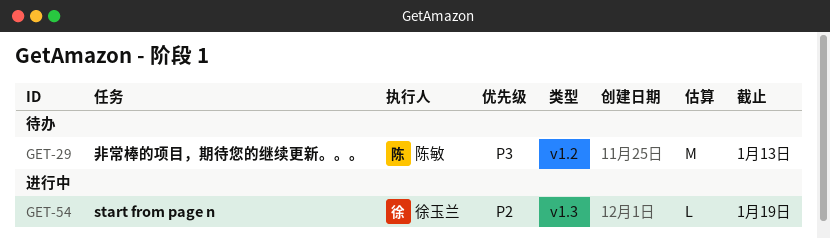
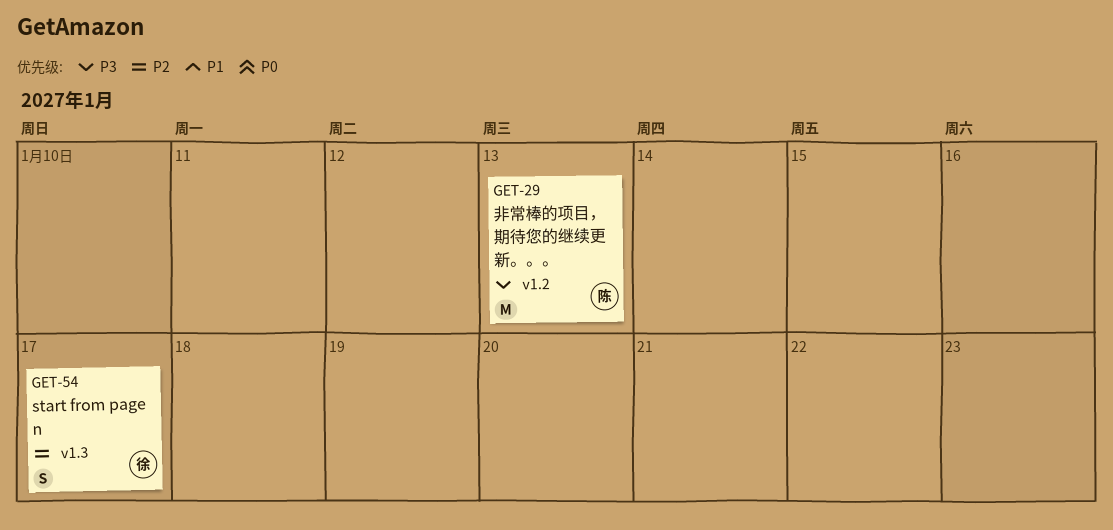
GET-54, estimate: L -> S
GET-54, due: Jan 19 -> Jan 17

